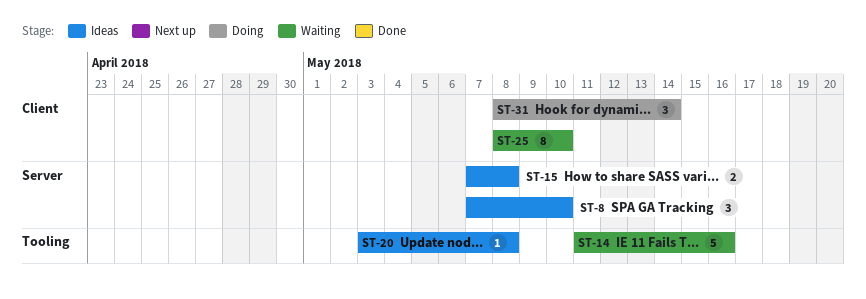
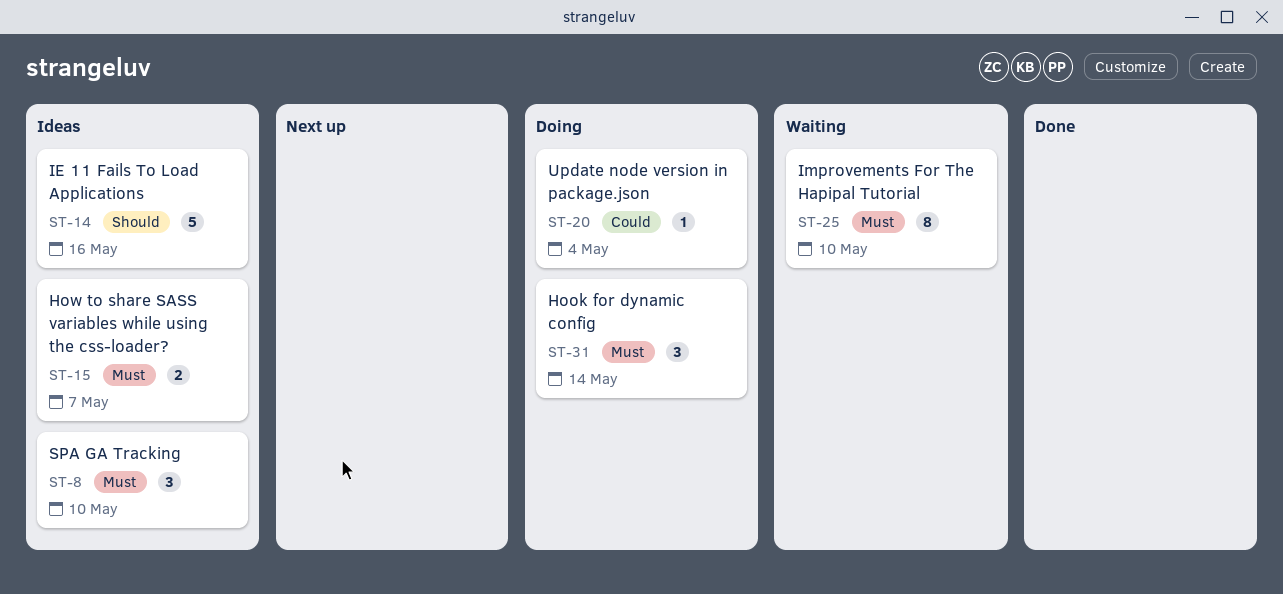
ST-14, status: Waiting -> Ideas
ST-15, due: May 8 -> May 7
ST-20, status: Ideas -> Doing
ST-20, due: May 8 -> May 4

